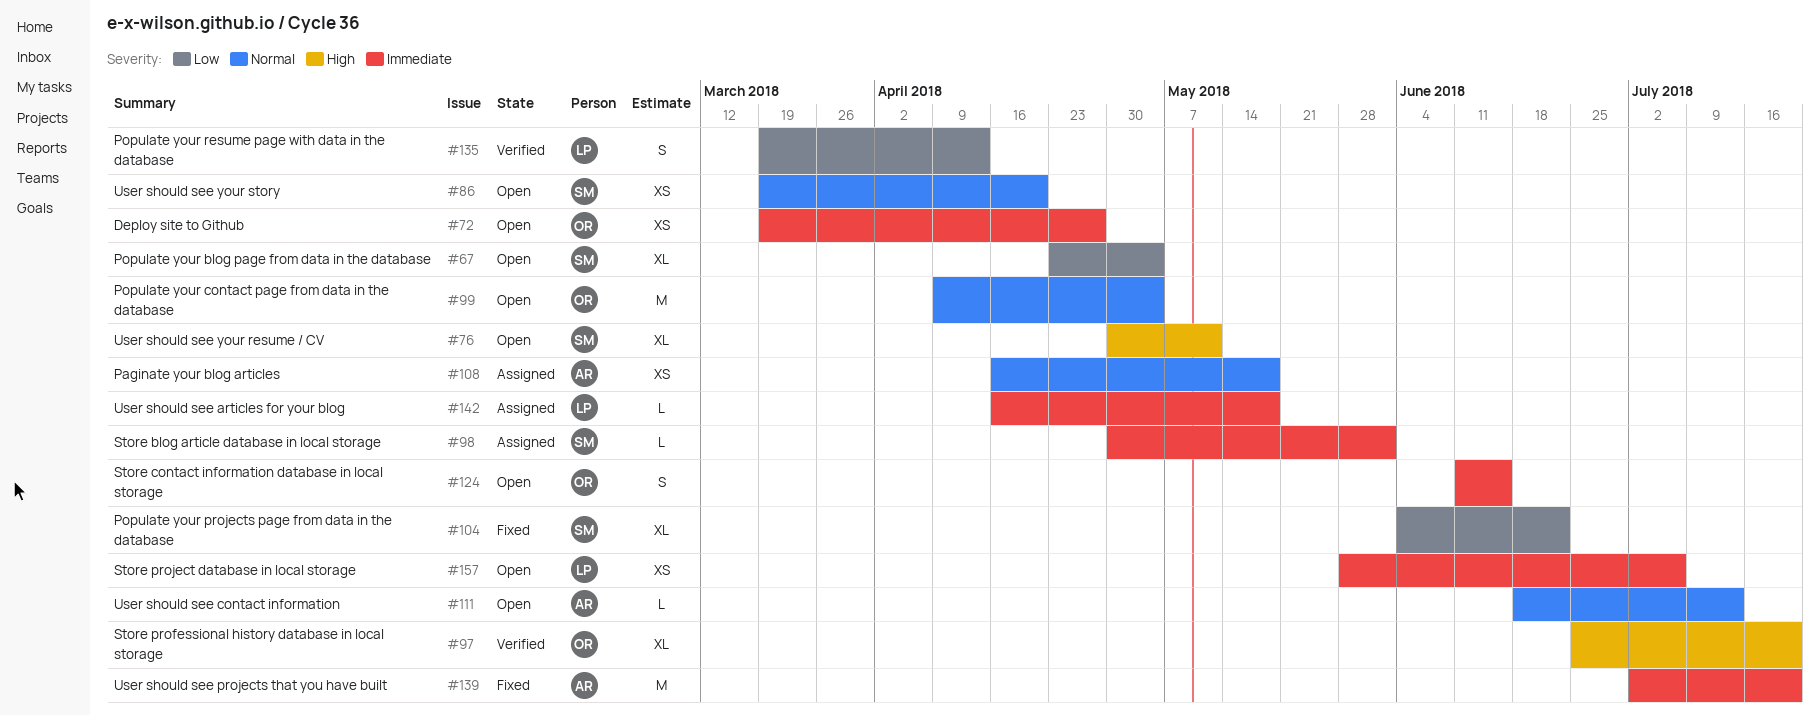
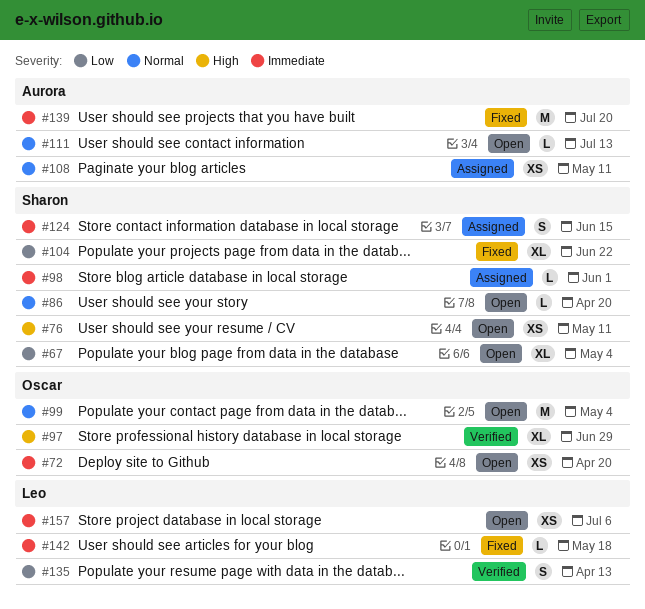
#72, due: Apr 27 -> Apr 20
#76, estimate: XL -> XS
#86, estimate: XS -> L
#97, due: Jul 20 -> Jun 29
#108, due: May 18 -> May 11
#124, status: Open -> Assigned
#124, owner: Oscar -> Sharon
#142, status: Assigned -> Fixed

